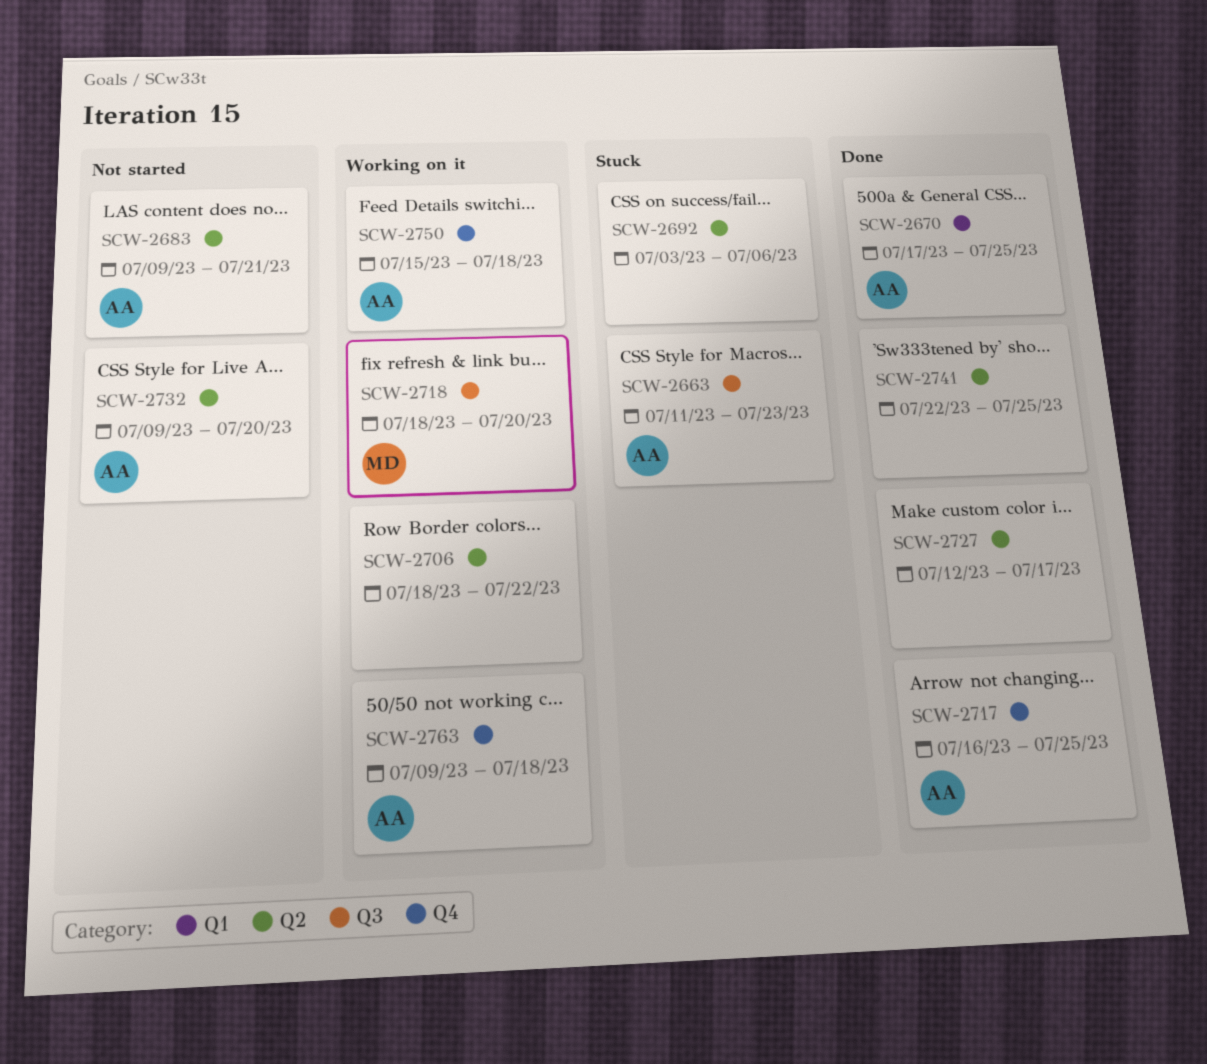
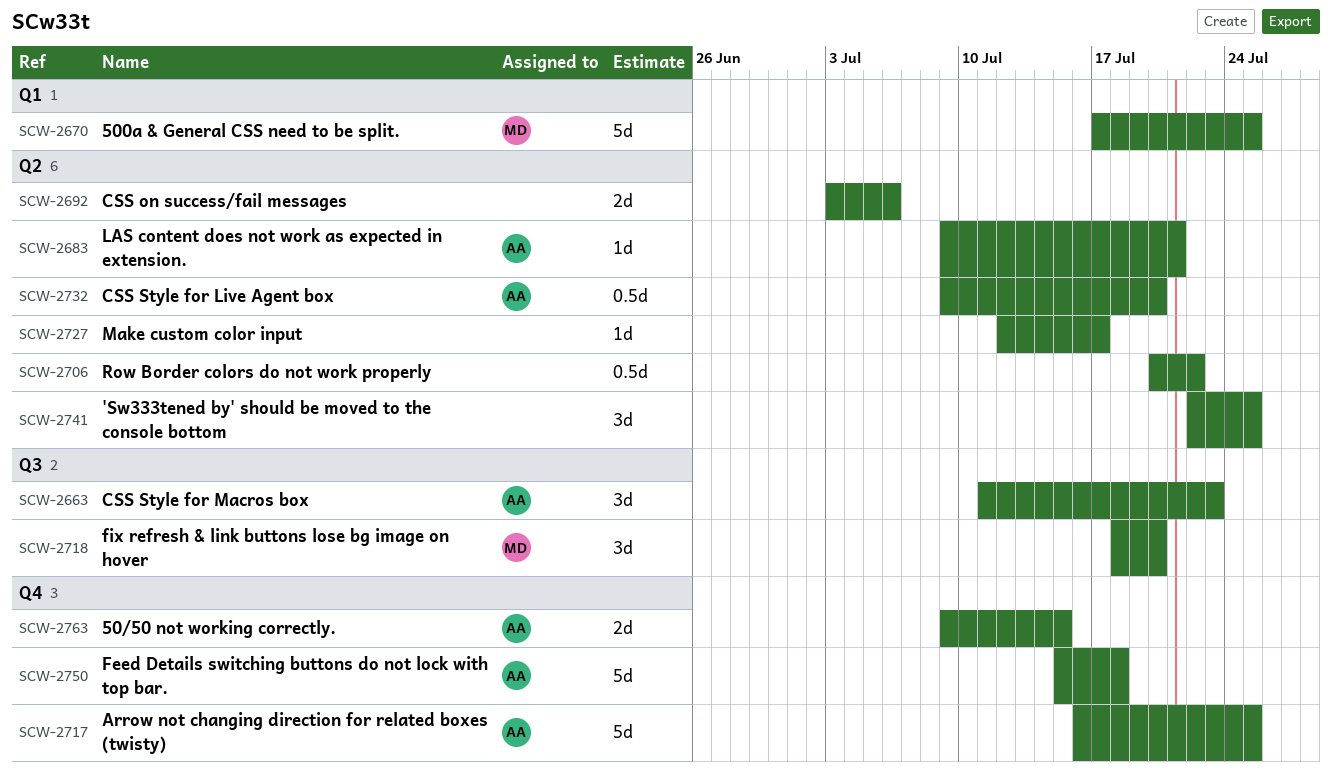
SCW-2670, owner: AA -> MD
SCW-2706, start: Jul 18 -> Jul 20
SCW-2763, due: Jul 18 -> Jul 15

